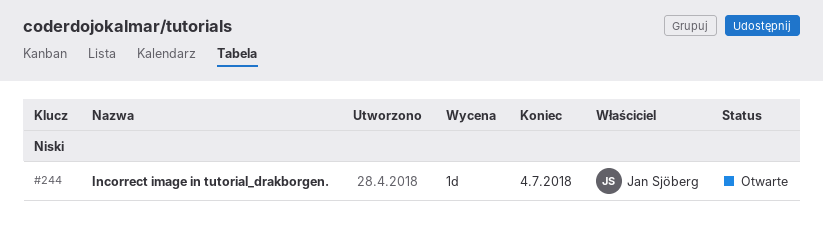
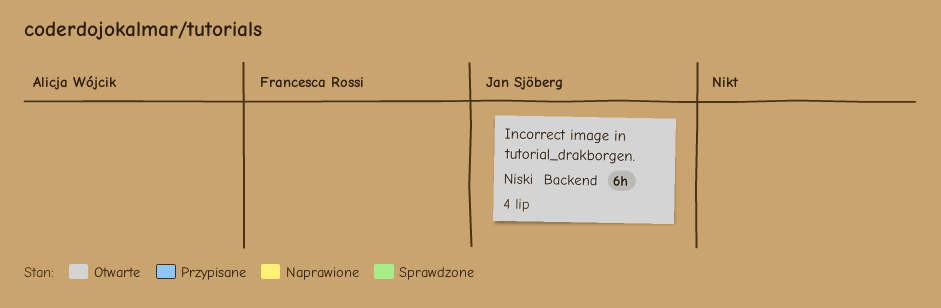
Incorrect image in tutorial_drakborgen., estimate: 1d -> 6h

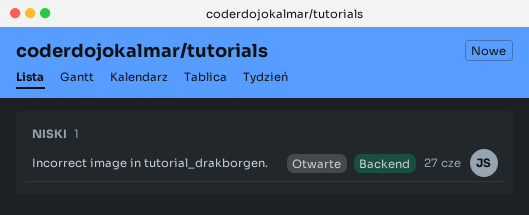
Incorrect image in tutorial_drakborgen., due: Jul 4 -> Jun 27

